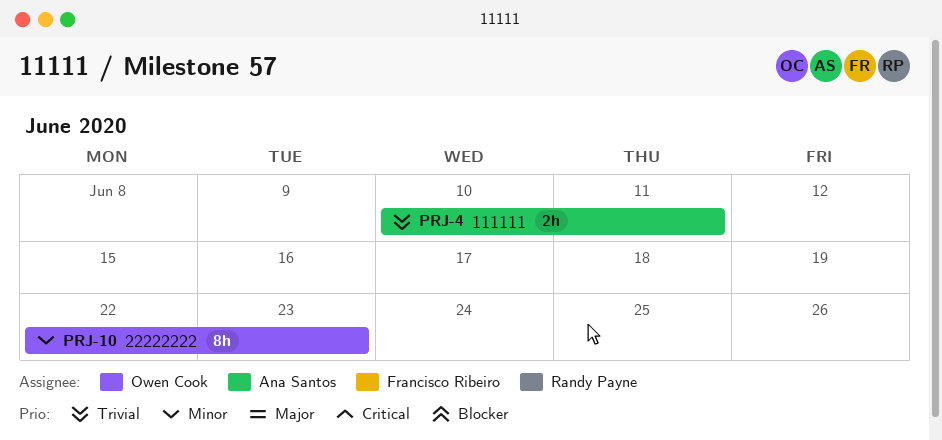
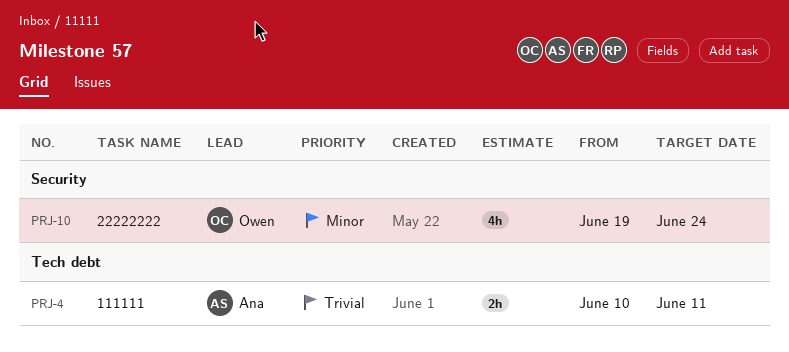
PRJ-10, estimate: 8h -> 4h
PRJ-10, start: Jun 22 -> Jun 19
PRJ-10, due: Jun 23 -> Jun 24

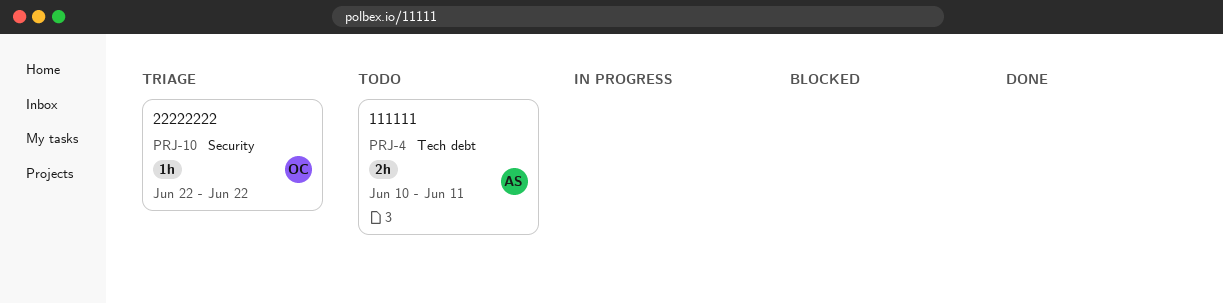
PRJ-10, estimate: 4h -> 1h
PRJ-10, start: Jun 19 -> Jun 22
PRJ-10, due: Jun 24 -> Jun 22

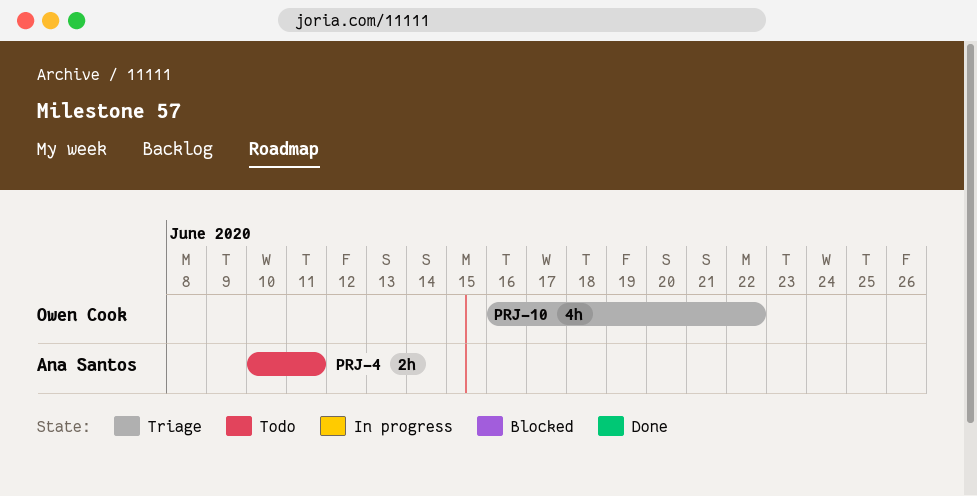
PRJ-10, estimate: 1h -> 4h
PRJ-10, start: Jun 22 -> Jun 16

